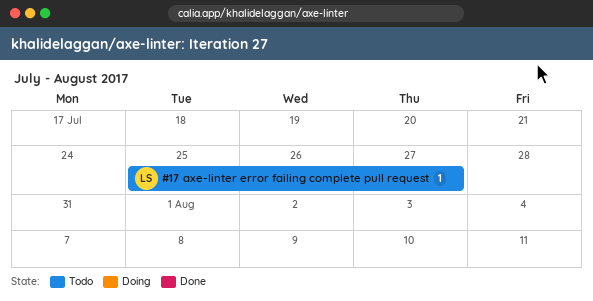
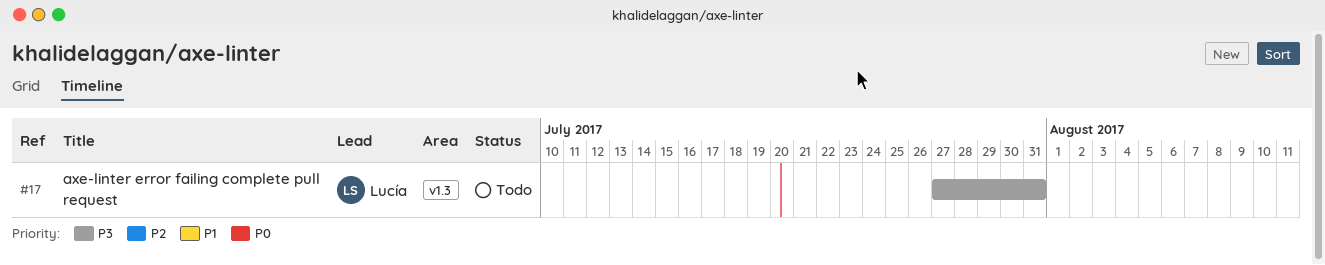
#17, start: Jul 25 -> Jul 27
#17, due: Jul 27 -> Jul 31

